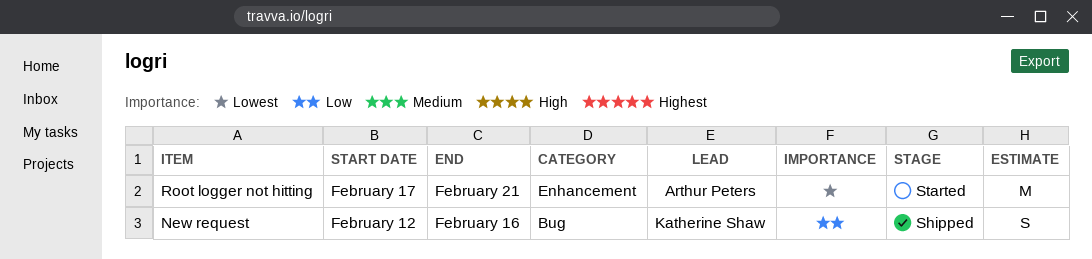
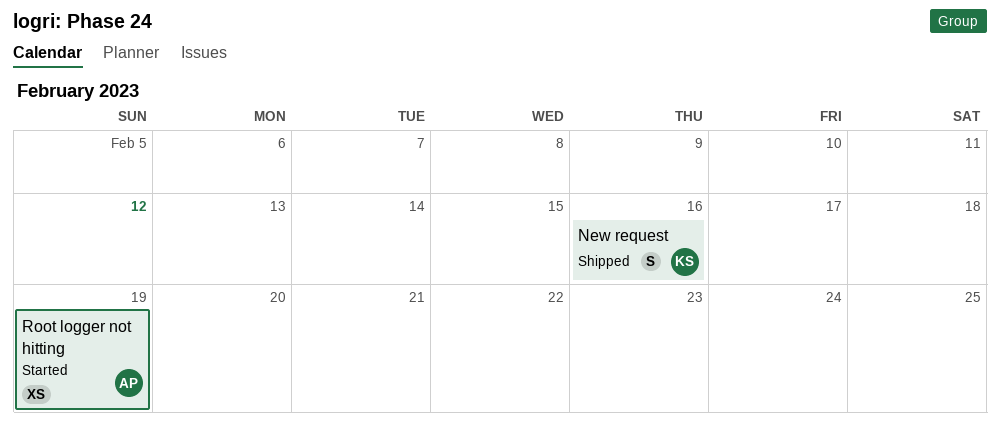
Root logger not hitting, estimate: M -> XS
Root logger not hitting, due: Feb 21 -> Feb 19

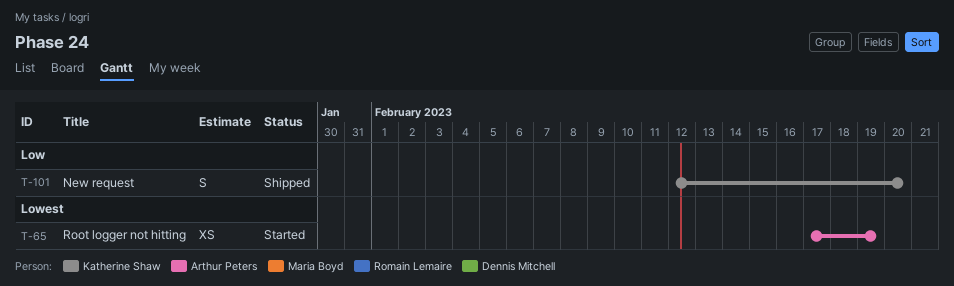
New request, due: Feb 16 -> Feb 20

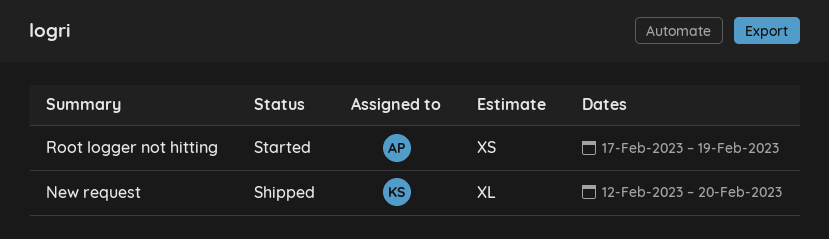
New request, estimate: S -> XL

